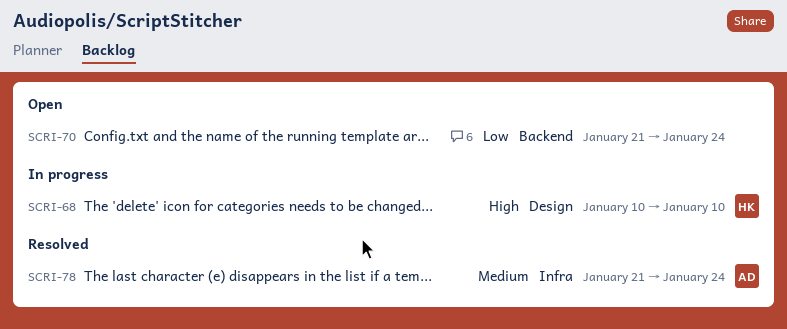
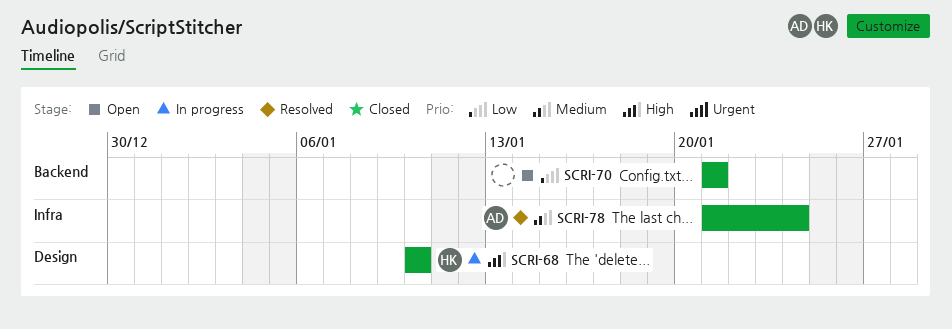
SCRI-70, due: Jan 24 -> Jan 21

